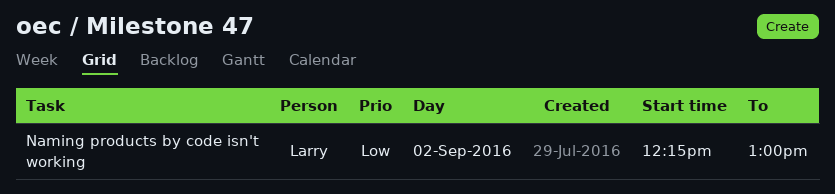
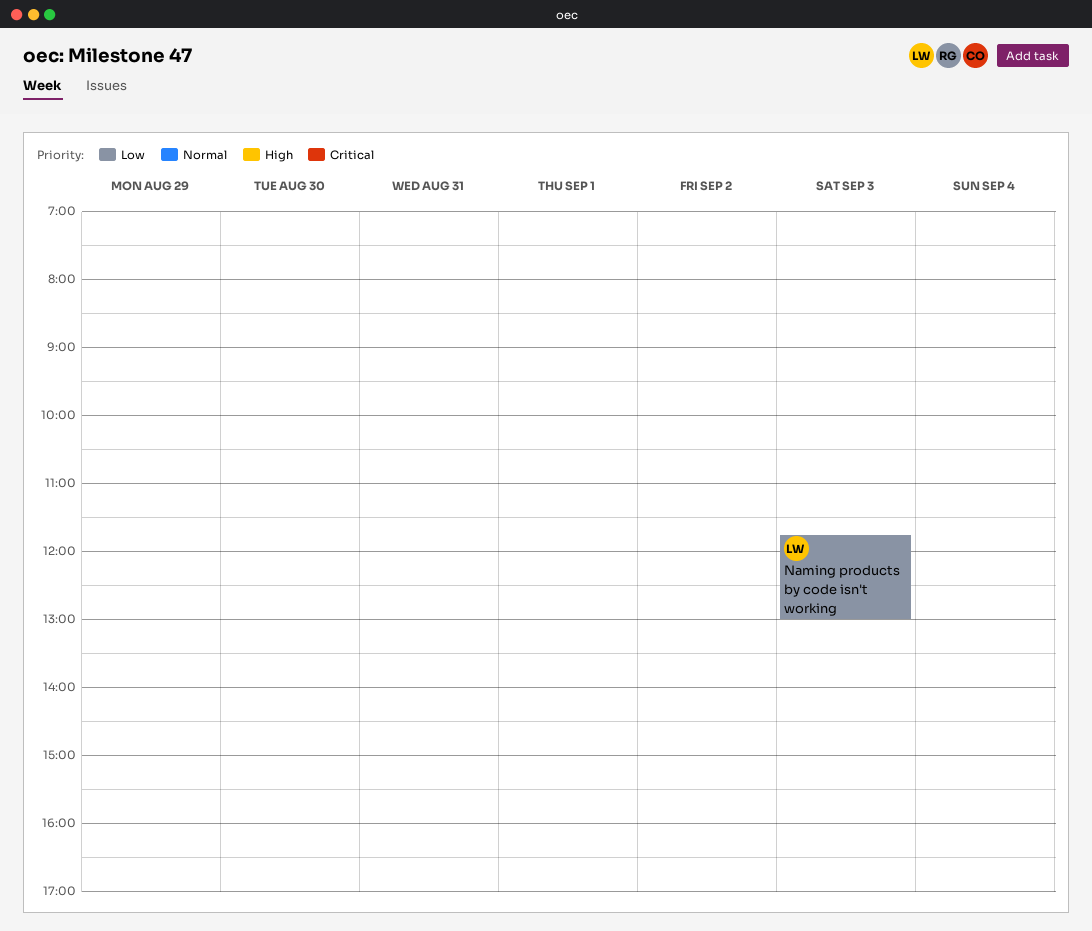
Naming products by code isn't working, day: Sep 2 -> Sep 3
Naming products by code isn't working, begins: 12:15 -> 11:45

